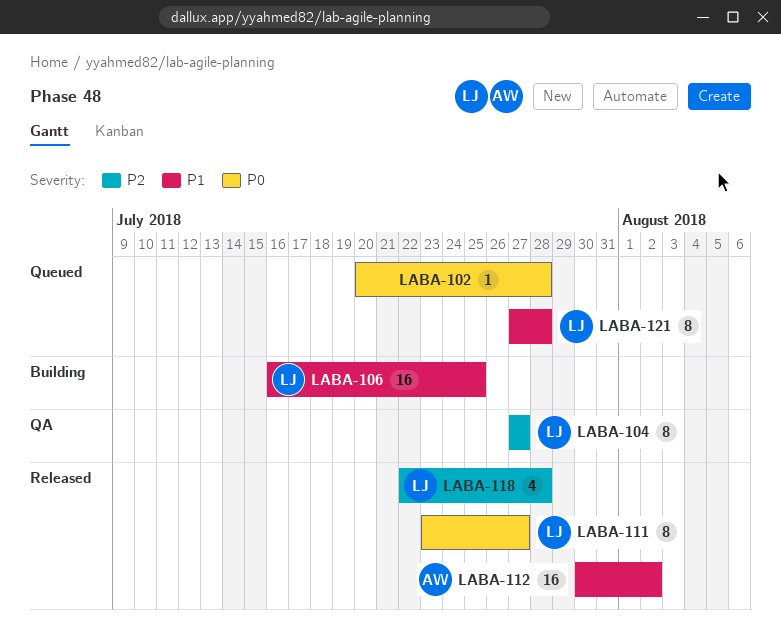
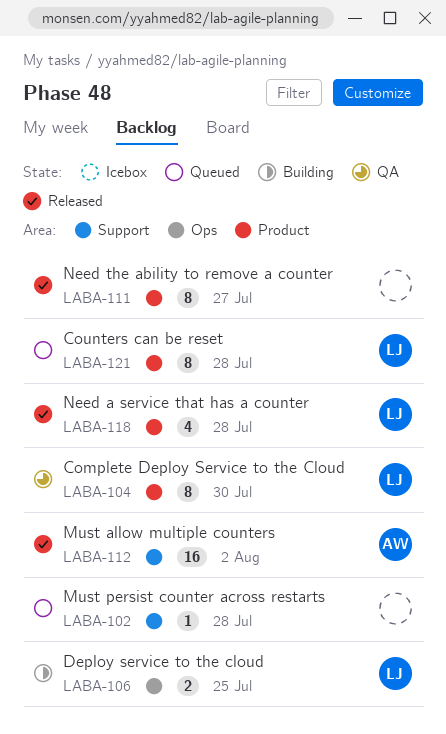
LABA-104, due: Jul 27 -> Jul 30
LABA-106, estimate: 16 -> 2
LABA-111, owner: LJ -> none

